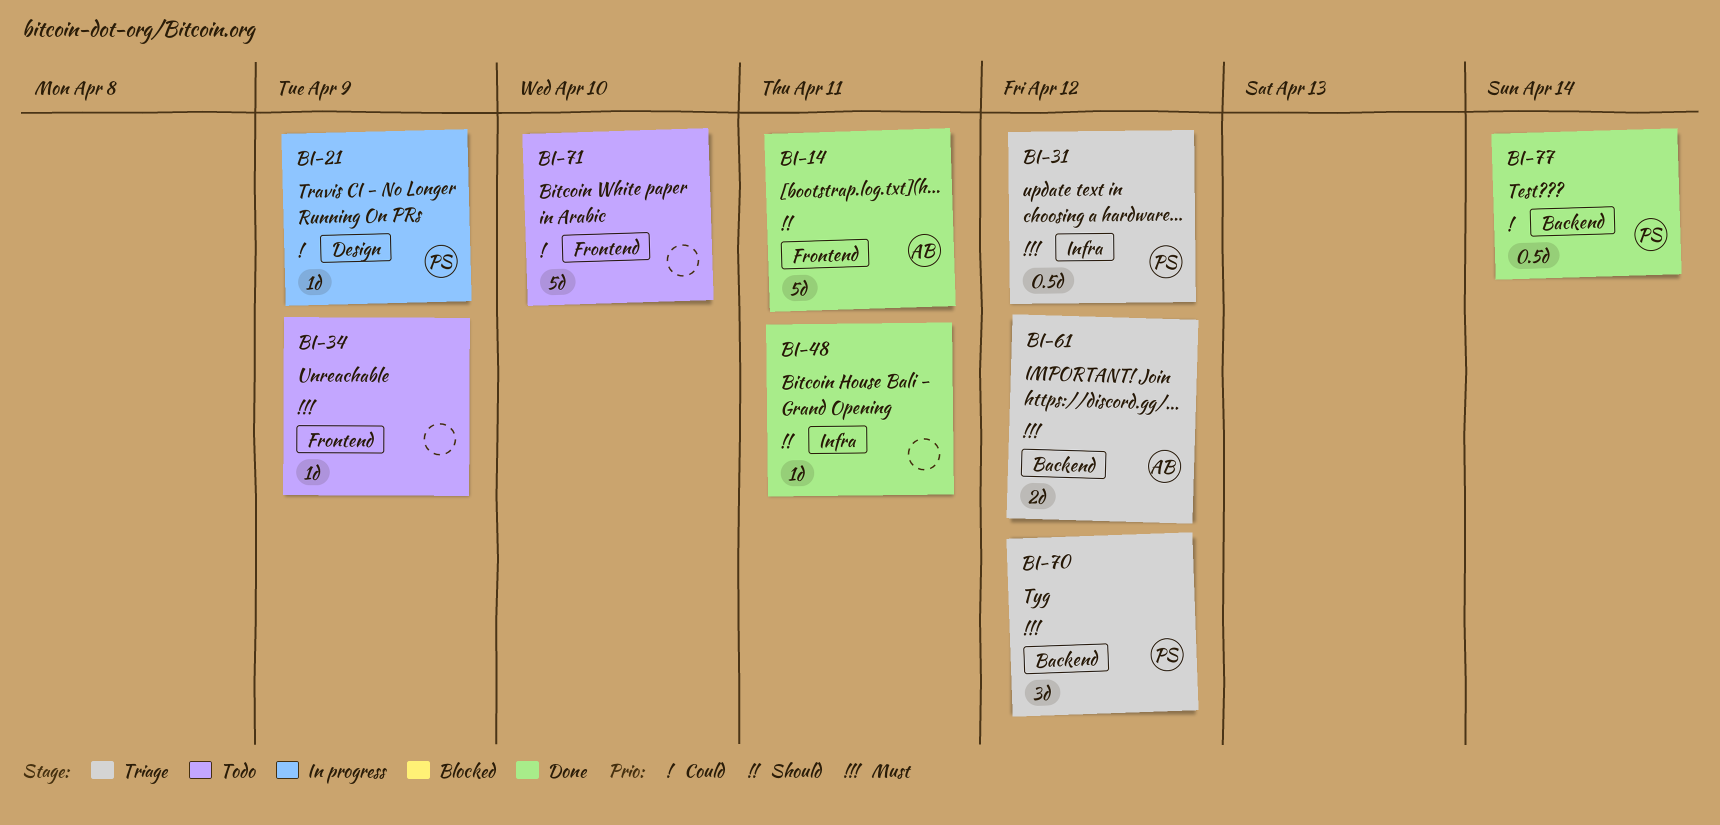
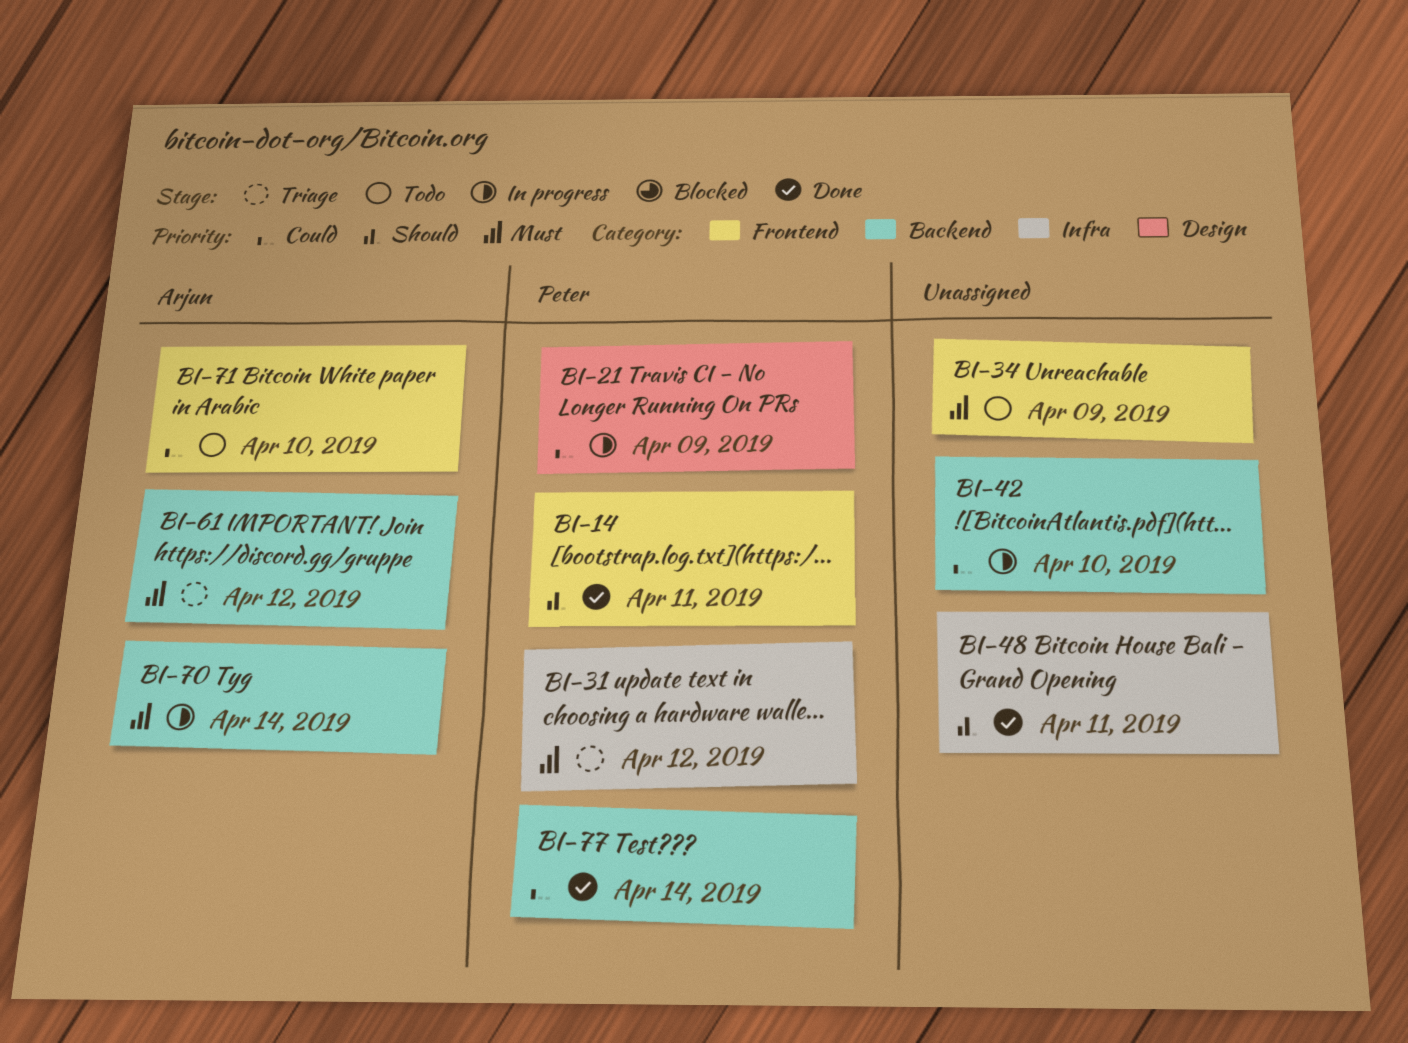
BI-14, owner: Arjun -> Peter
BI-42: none -> present
BI-70, status: Triage -> In progress
BI-70, owner: Peter -> Arjun
BI-70, due: Apr 12 -> Apr 14
BI-71, owner: none -> Arjun

